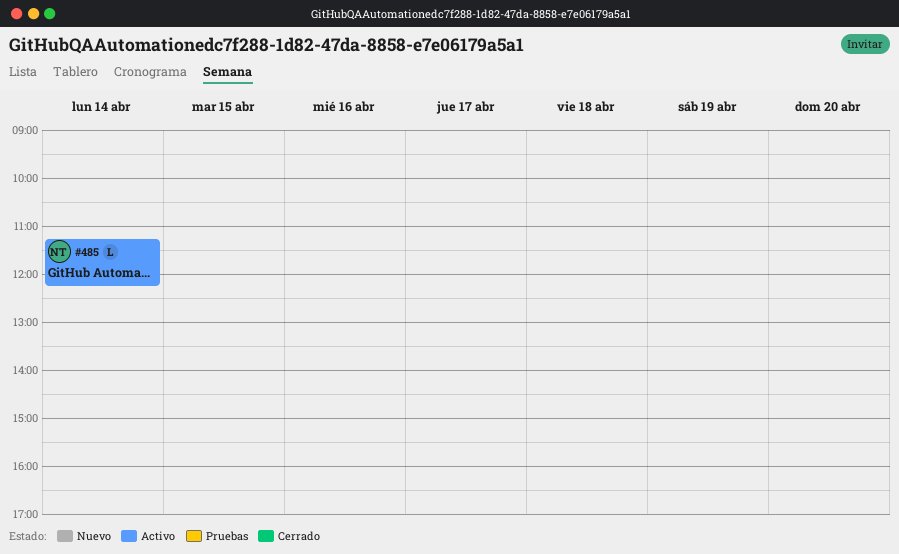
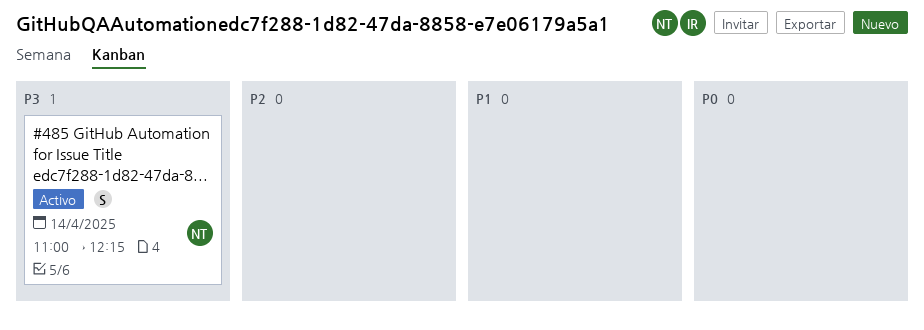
#485, estimate: L -> S
#485, begins: 11:15 -> 11:00

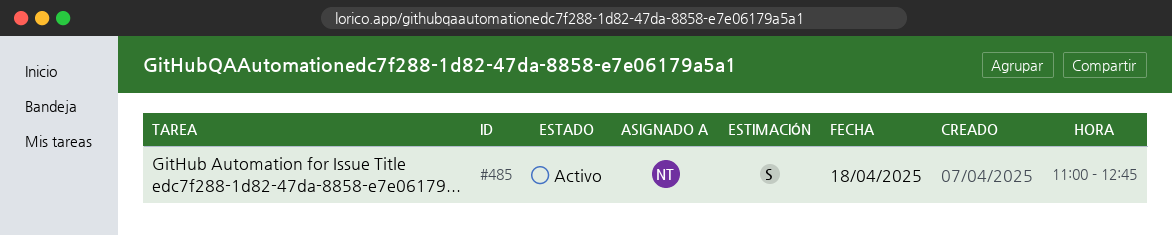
#485, day: Apr 14 -> Apr 18
#485, ends: 12:15 -> 12:45

